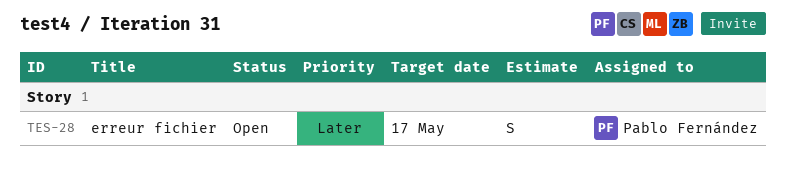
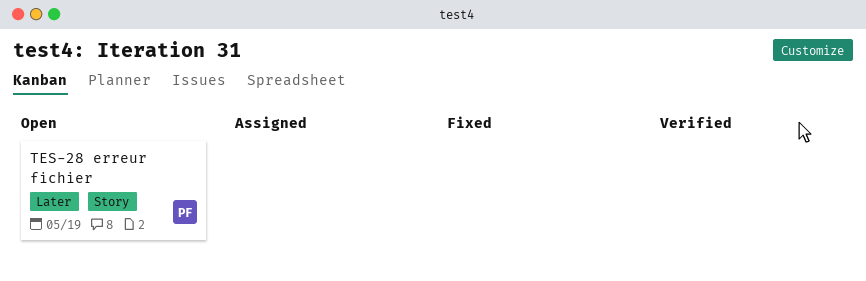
TES-28, due: May 17 -> May 19

